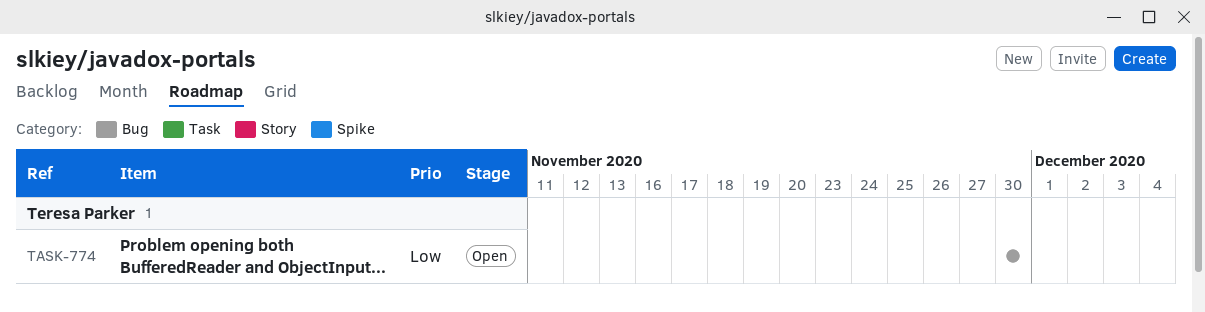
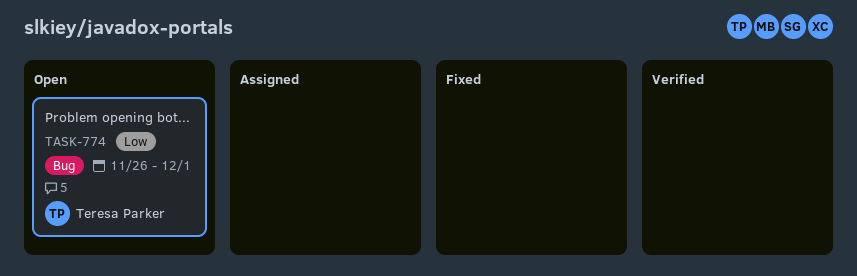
TASK-774, start: Nov 30 -> Nov 26
TASK-774, due: Nov 30 -> Dec 1

